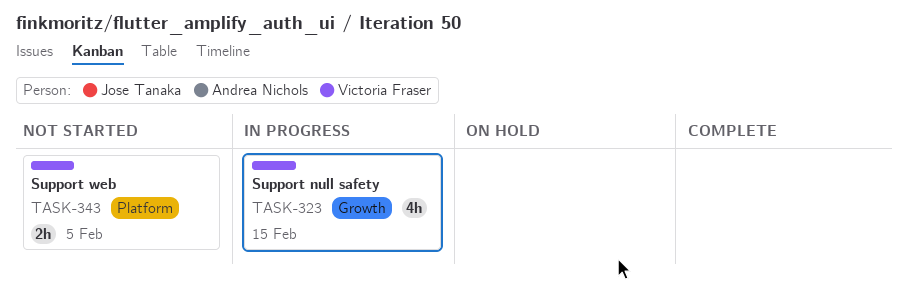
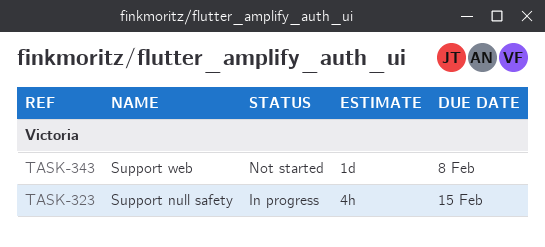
TASK-343, estimate: 2h -> 1d
TASK-343, due: Feb 5 -> Feb 8

